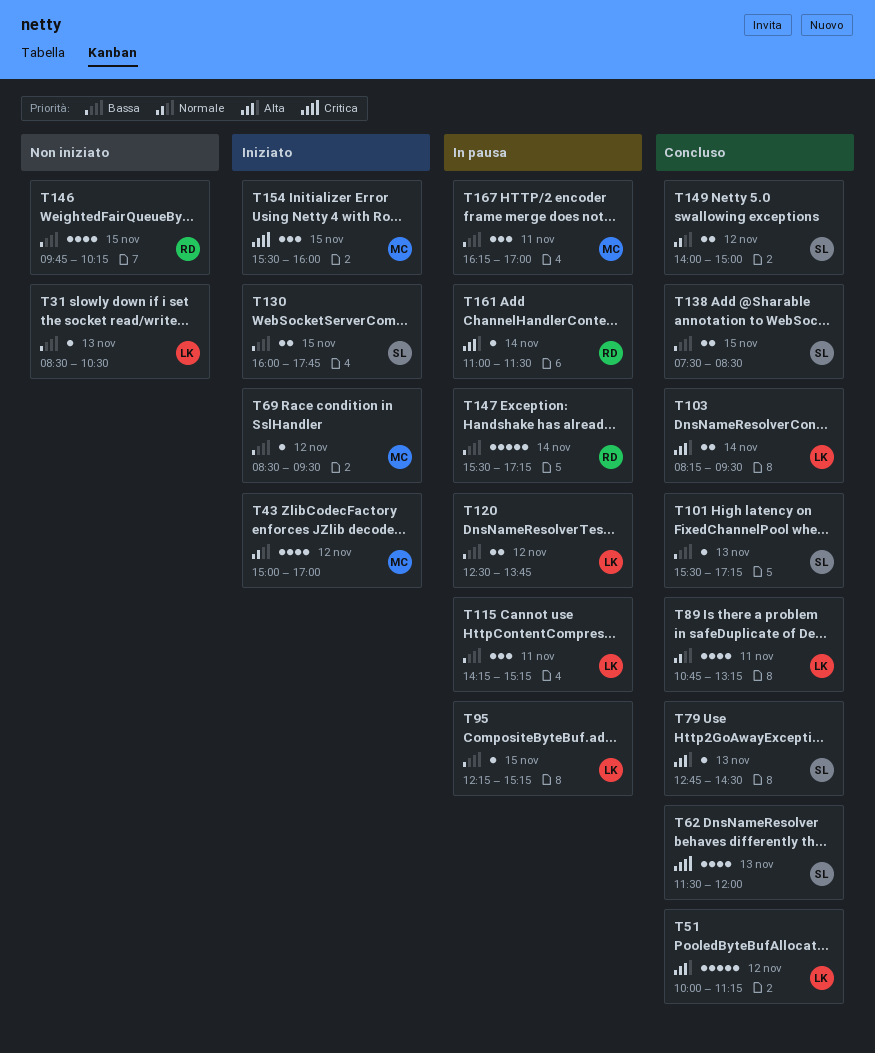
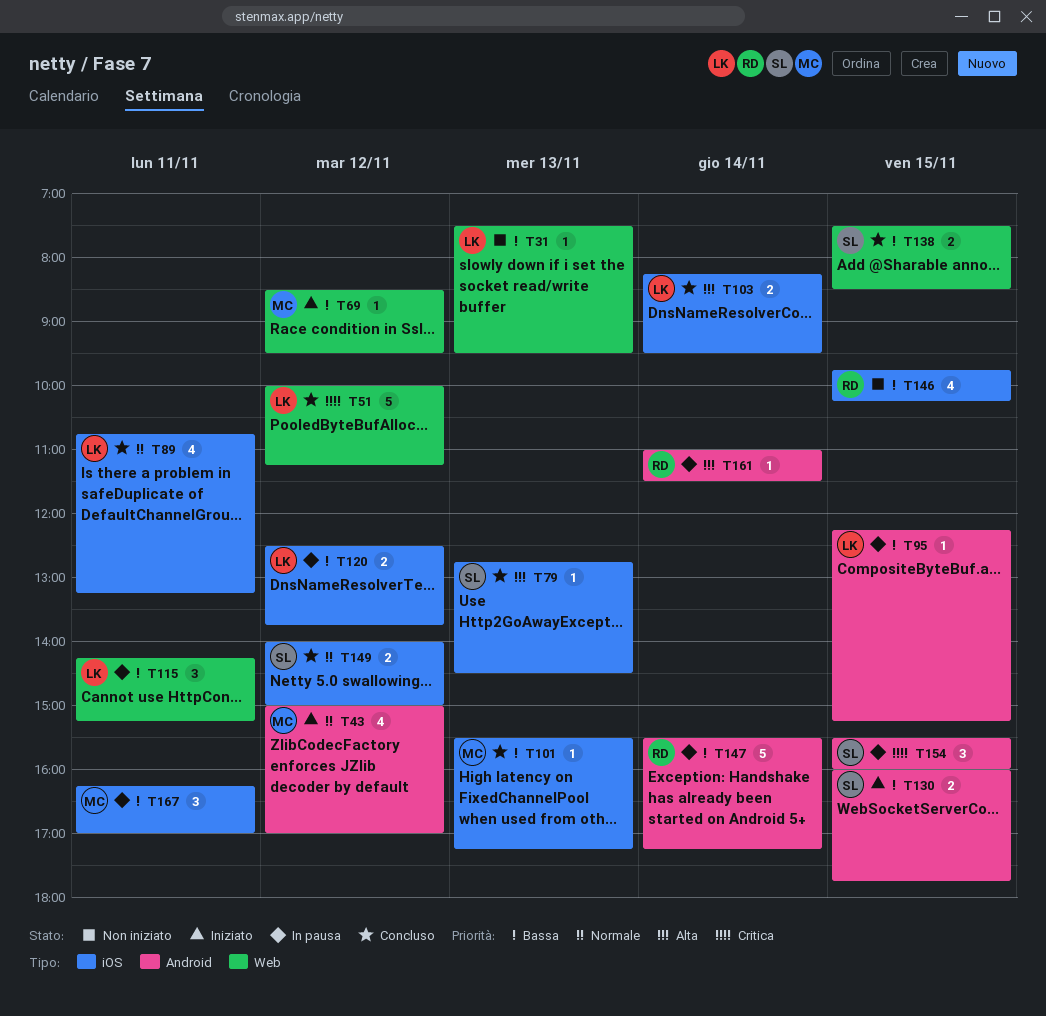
T31, begins: 08:30 -> 07:30
T31, ends: 10:30 -> 09:30
T51, priority: Alta -> Critica
T62: present -> none
T101, owner: SL -> MC
T154, status: Iniziato -> In pausa
T154, owner: MC -> SL

